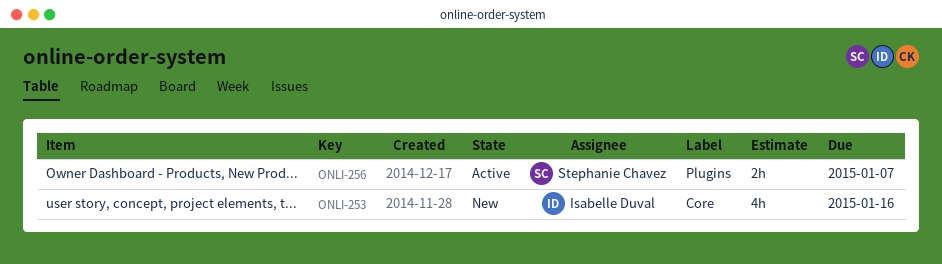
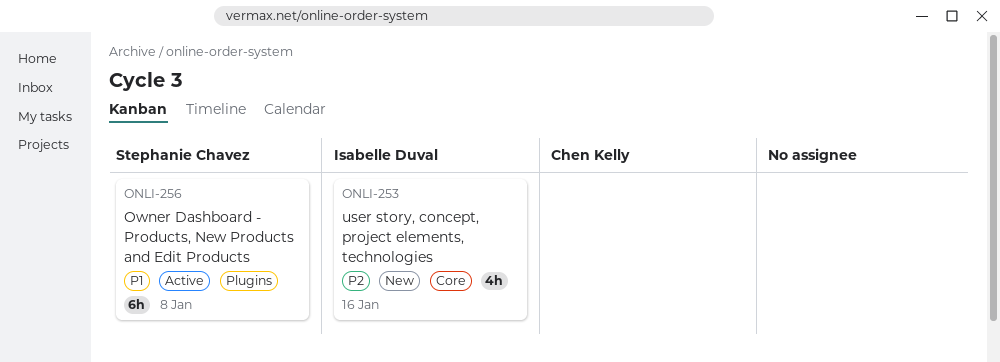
ONLI-256, estimate: 2h -> 6h
ONLI-256, due: Jan 7 -> Jan 8

